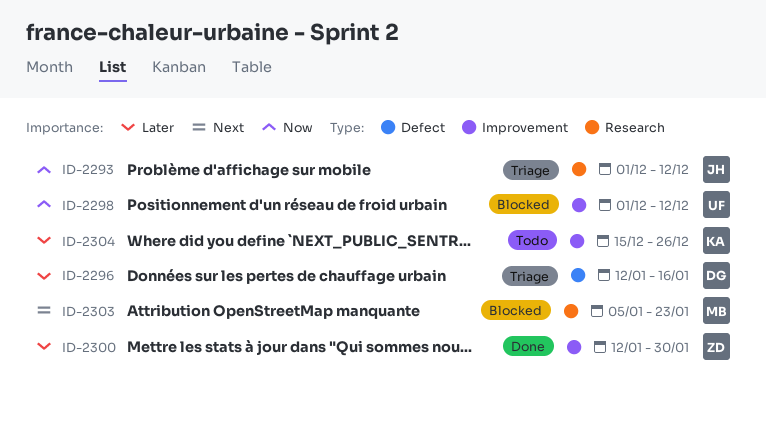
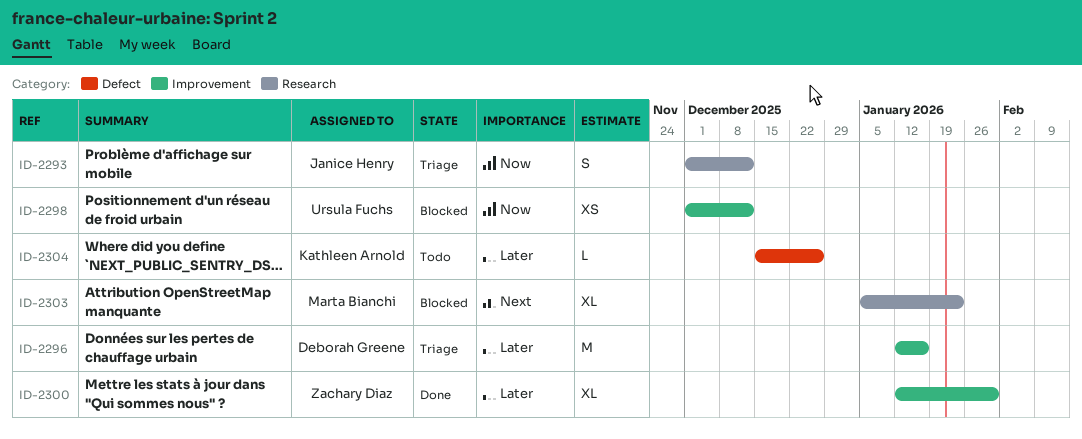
ID-2296, label: Defect -> Improvement
ID-2304, label: Improvement -> Defect

